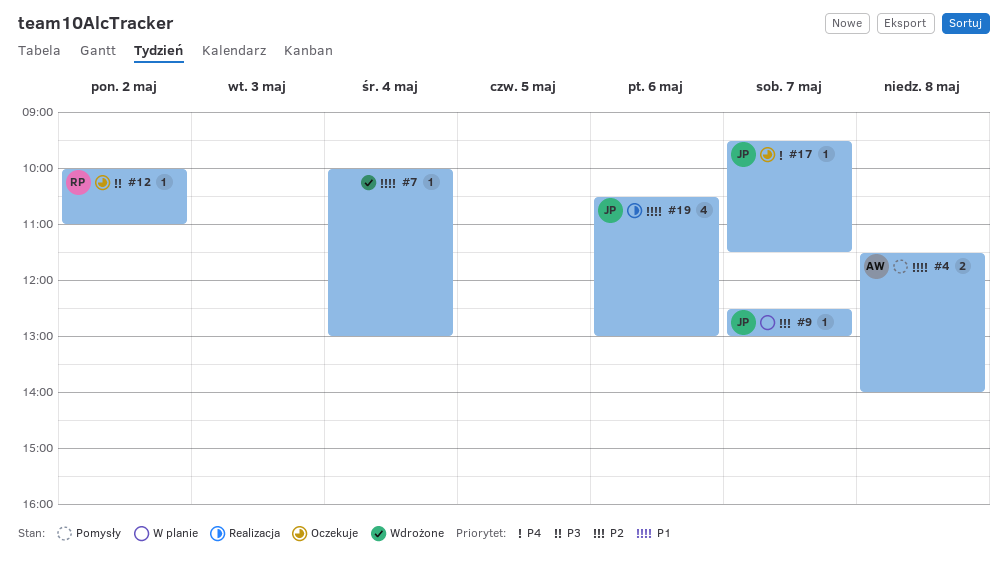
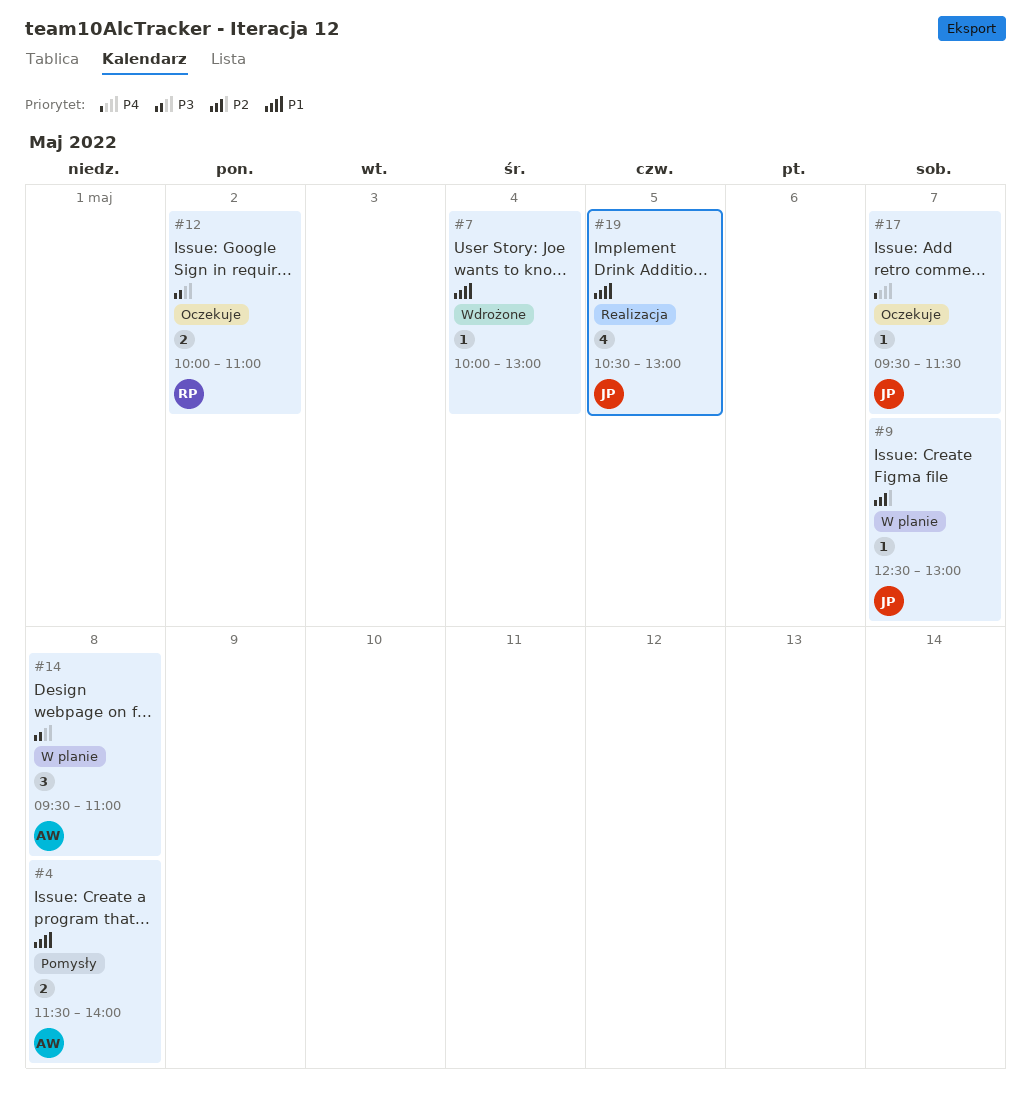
#12, estimate: 1 -> 2
#14: none -> present
#19, day: May 6 -> May 5

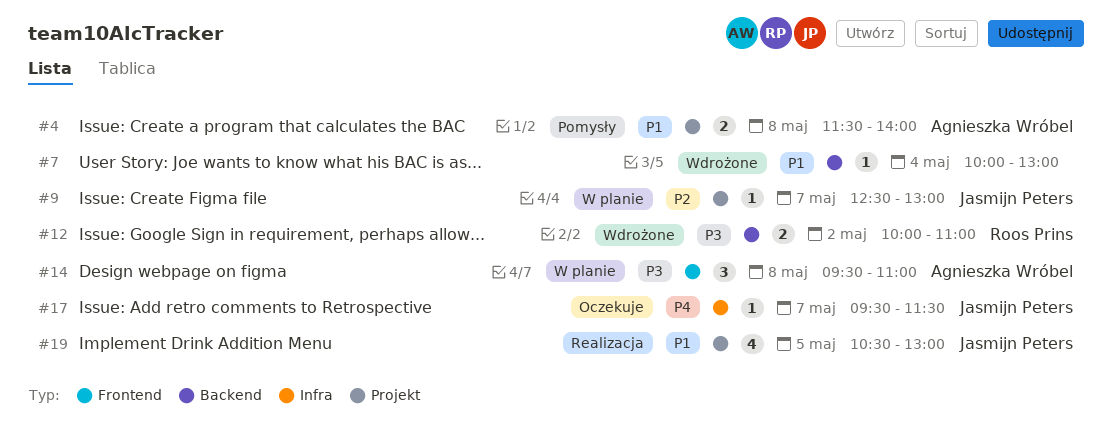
#12, status: Oczekuje -> Wdrożone

